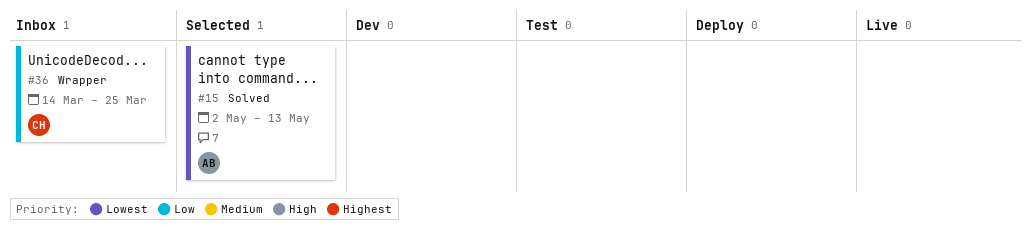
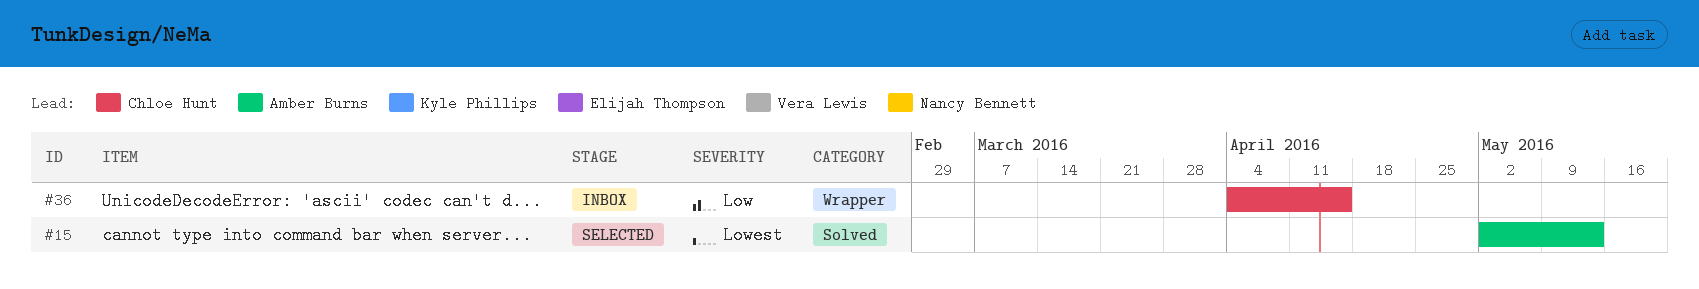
#36, start: Mar 14 -> Apr 4
#36, due: Mar 25 -> Apr 15

